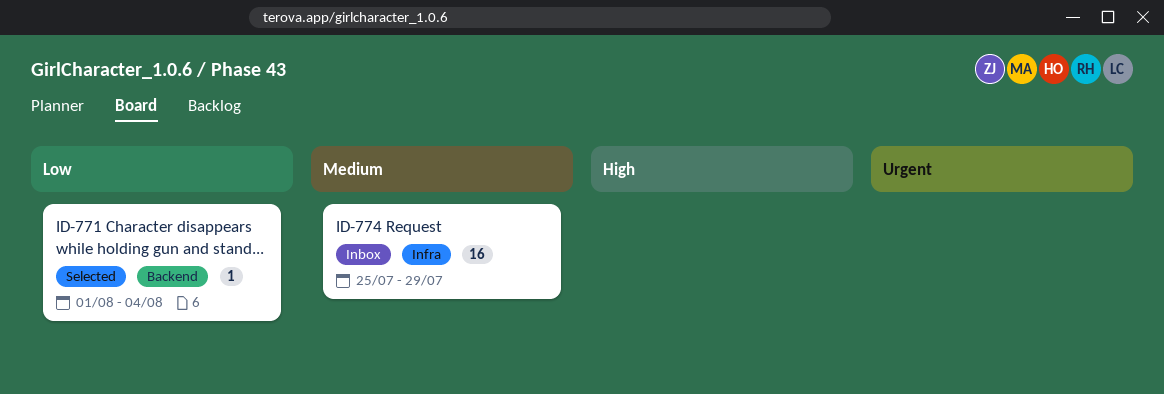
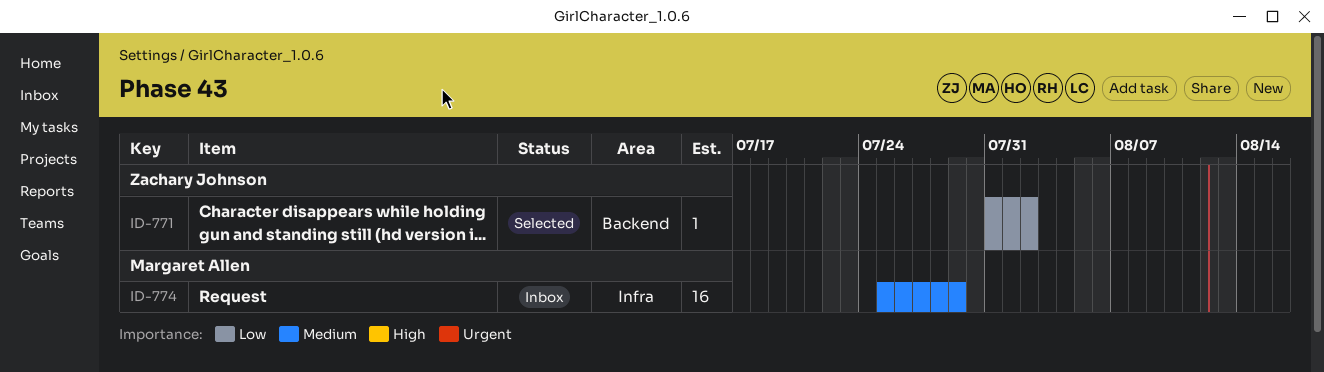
ID-771, start: Aug 1 -> Jul 31
ID-771, due: Aug 4 -> Aug 2

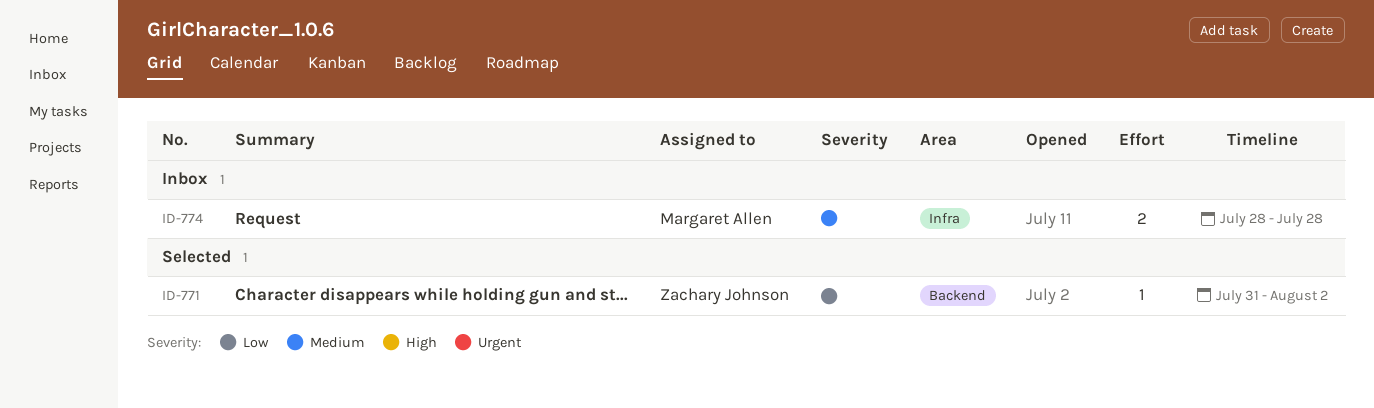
ID-774, estimate: 16 -> 2
ID-774, start: Jul 25 -> Jul 28
ID-774, due: Jul 29 -> Jul 28

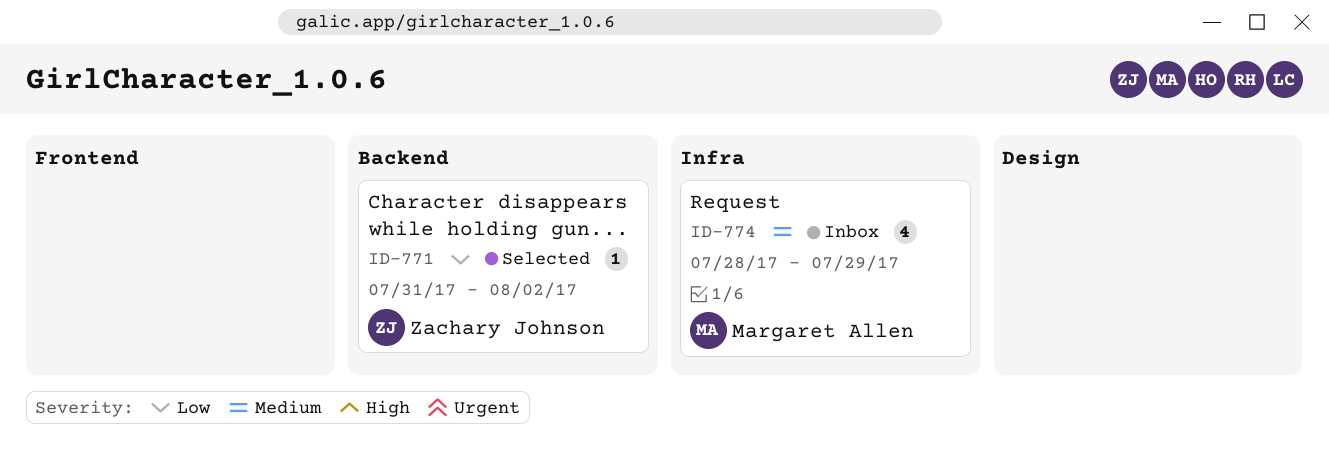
ID-774, estimate: 2 -> 4
ID-774, due: Jul 28 -> Jul 29

